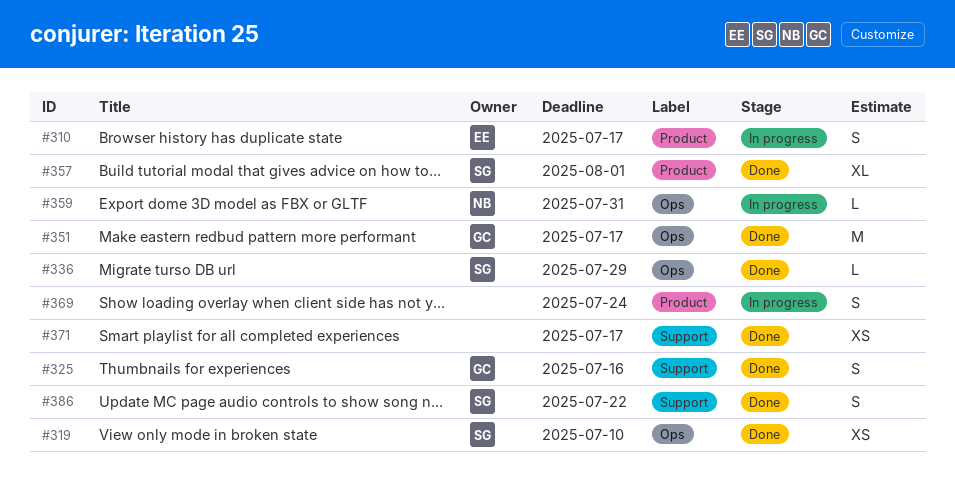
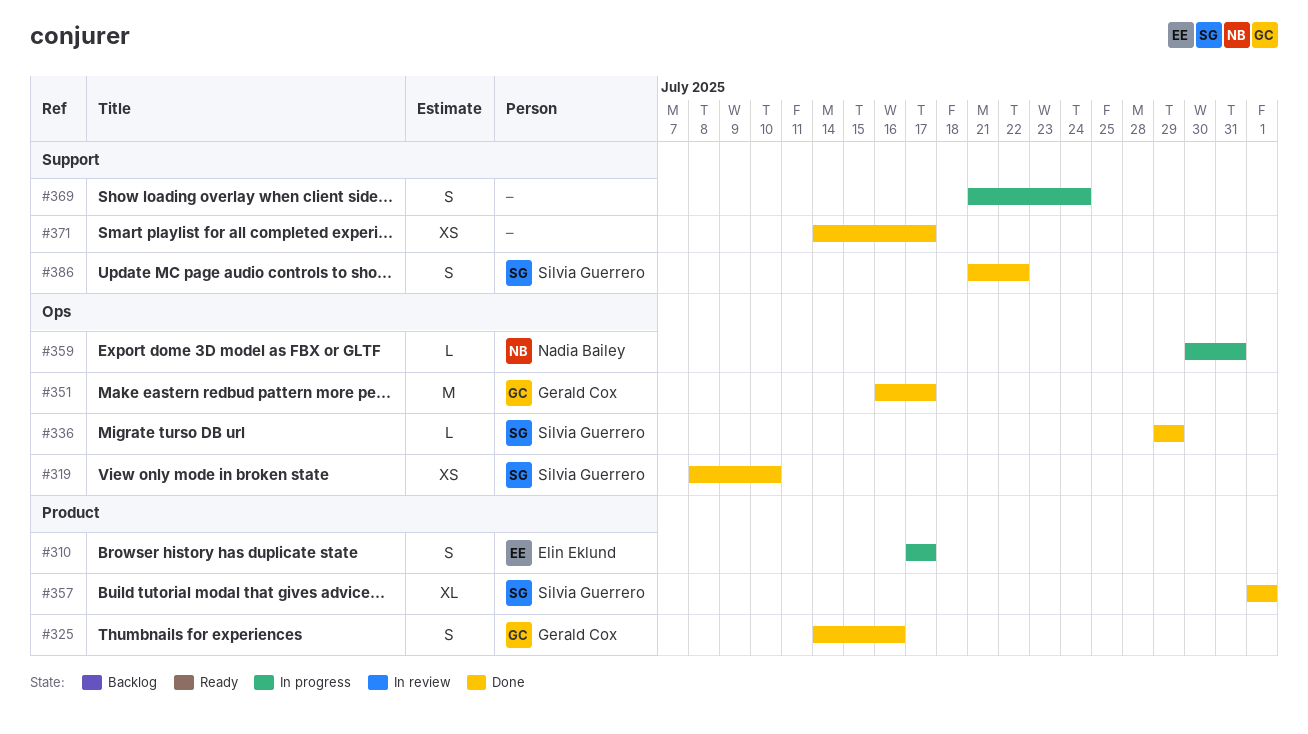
#325, label: Support -> Product
#369, label: Product -> Support

